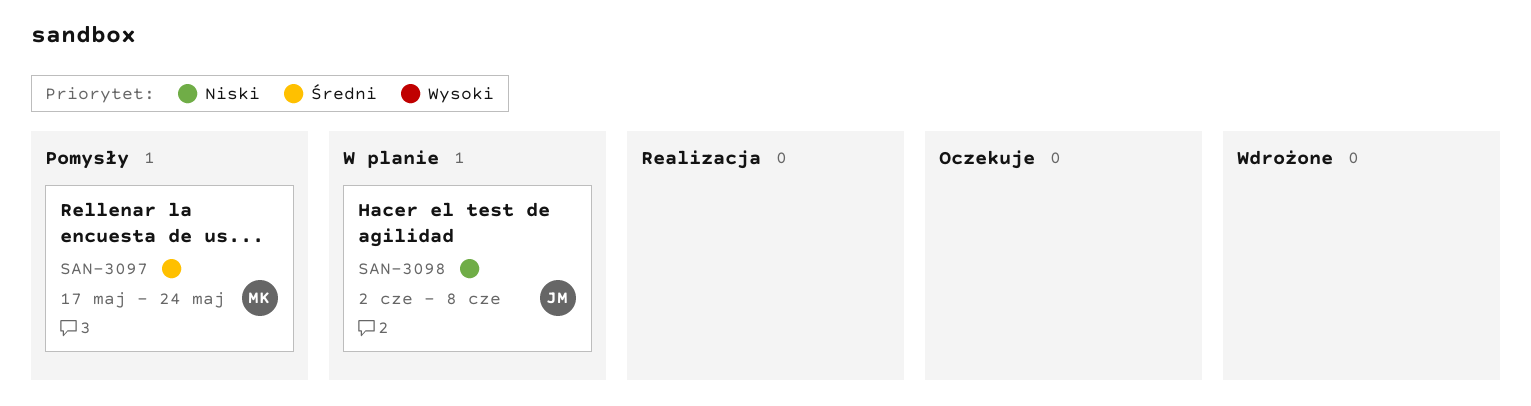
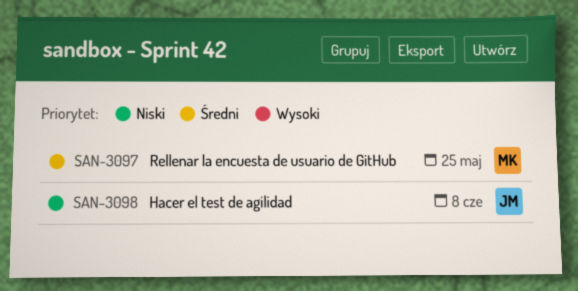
SAN-3097, due: May 24 -> May 25

